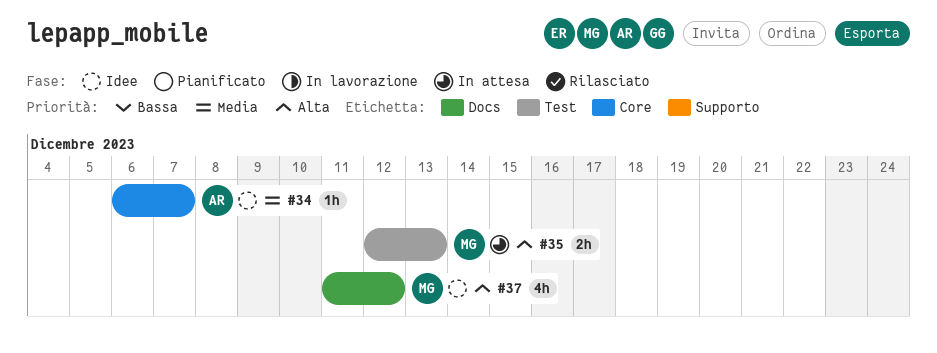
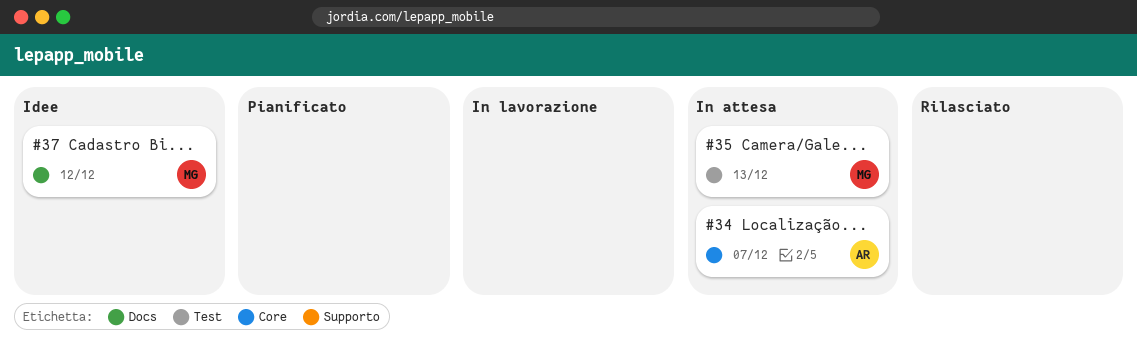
#34, status: Idee -> In attesa

